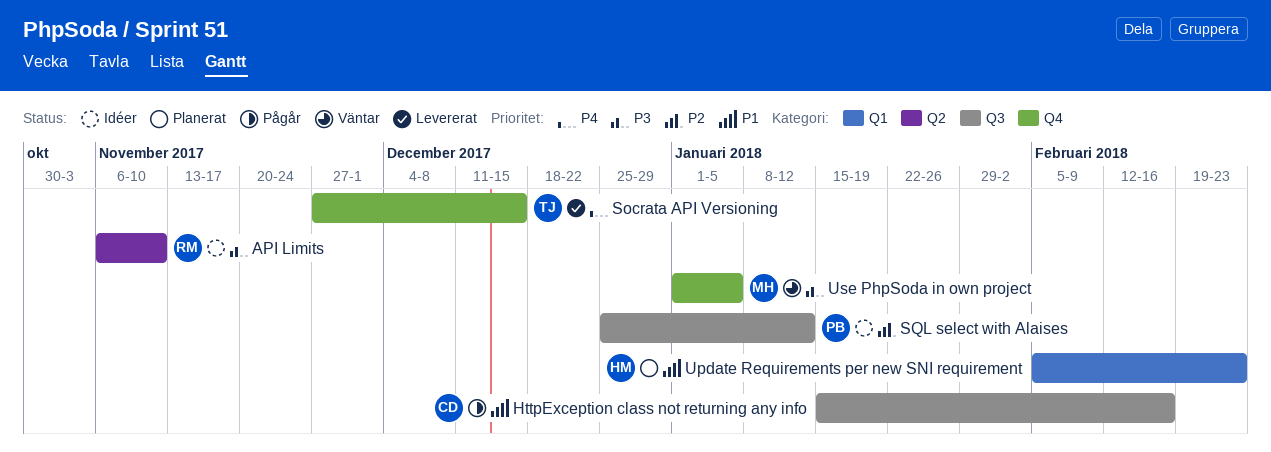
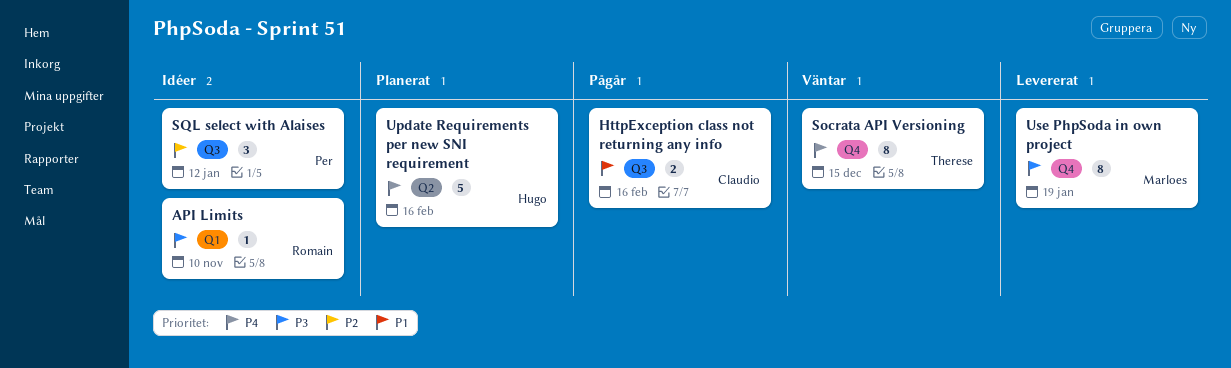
API Limits, label: Q2 -> Q1
Socrata API Versioning, status: Levererat -> Väntar
Update Requirements per new SNI requirement, priority: P1 -> P4
Update Requirements per new SNI requirement, label: Q1 -> Q2
Update Requirements per new SNI requirement, due: Feb 23 -> Feb 16
Use PhpSoda in own project, status: Väntar -> Levererat
Use PhpSoda in own project, due: Jan 5 -> Jan 19

